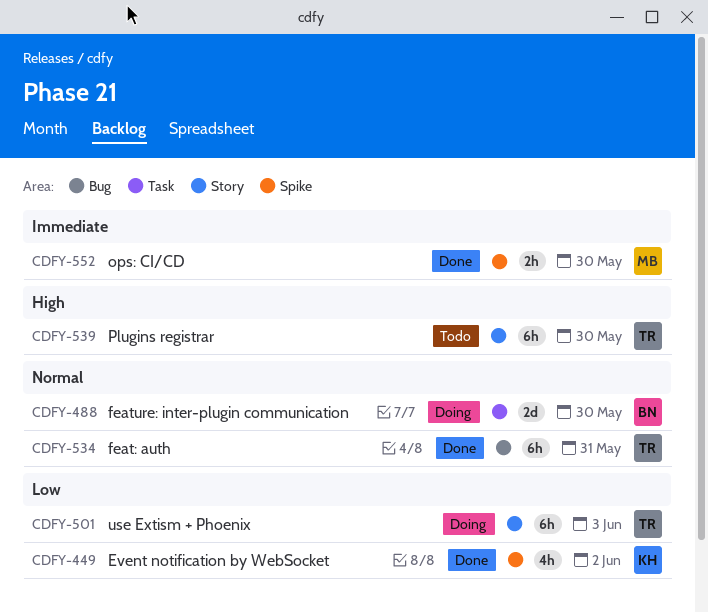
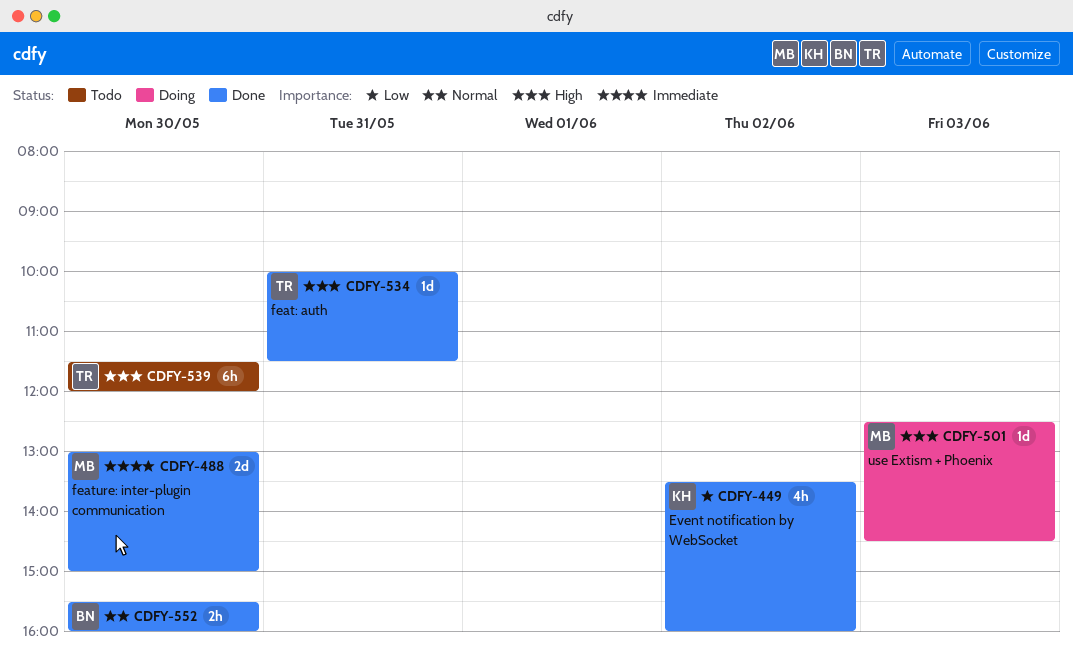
CDFY-488, status: Doing -> Done
CDFY-488, owner: BN -> MB
CDFY-488, priority: Normal -> Immediate
CDFY-501, owner: TR -> MB
CDFY-501, priority: Low -> High
CDFY-501, estimate: 6h -> 1d
CDFY-534, priority: Normal -> High
CDFY-534, estimate: 6h -> 1d
CDFY-552, owner: MB -> BN
CDFY-552, priority: Immediate -> Normal

